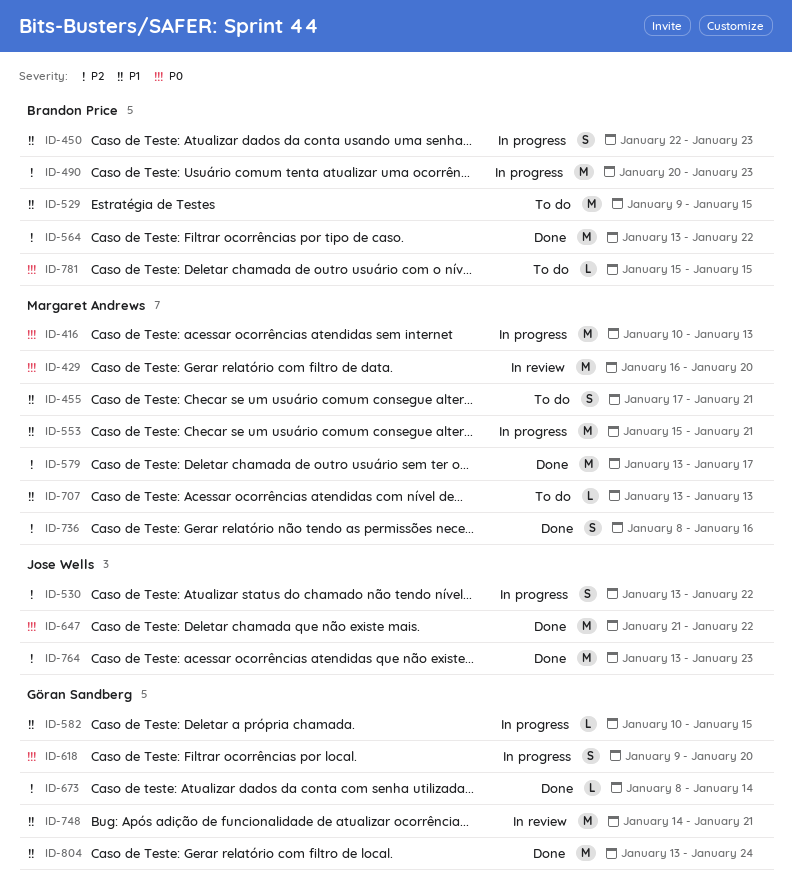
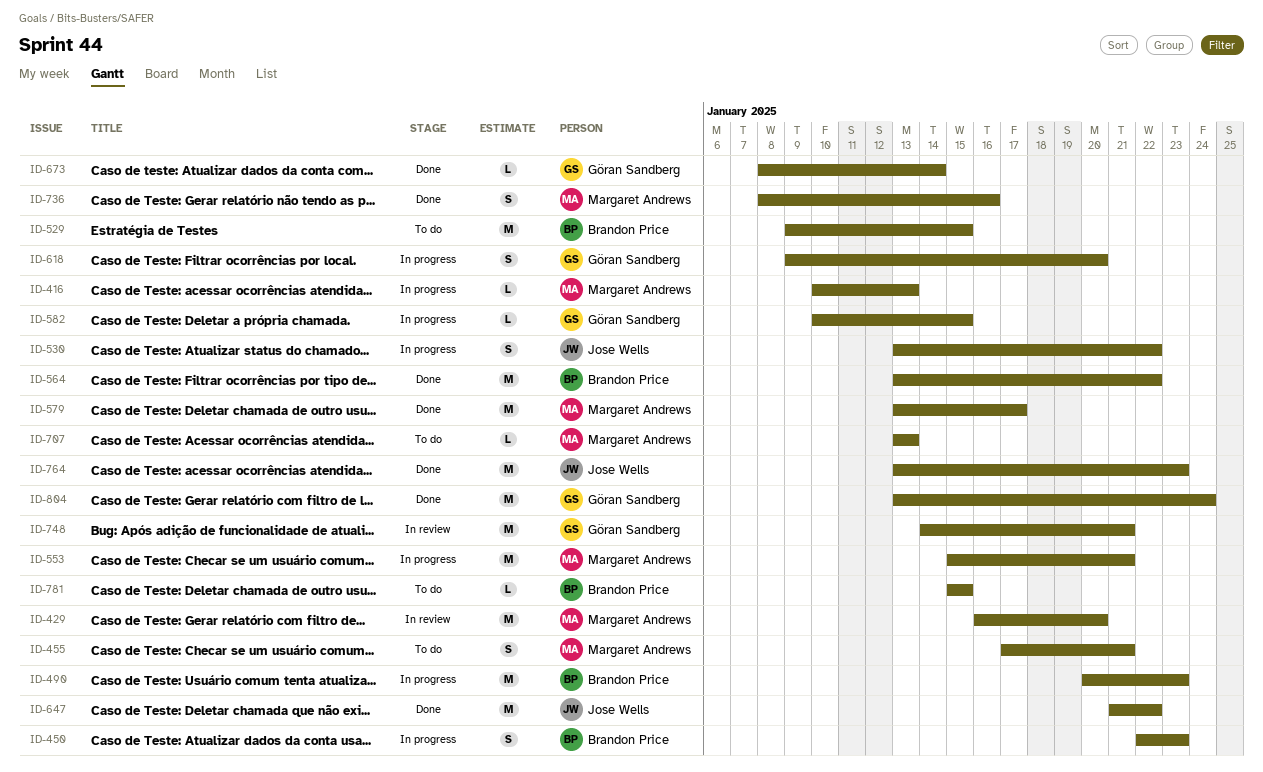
ID-416, estimate: M -> L

